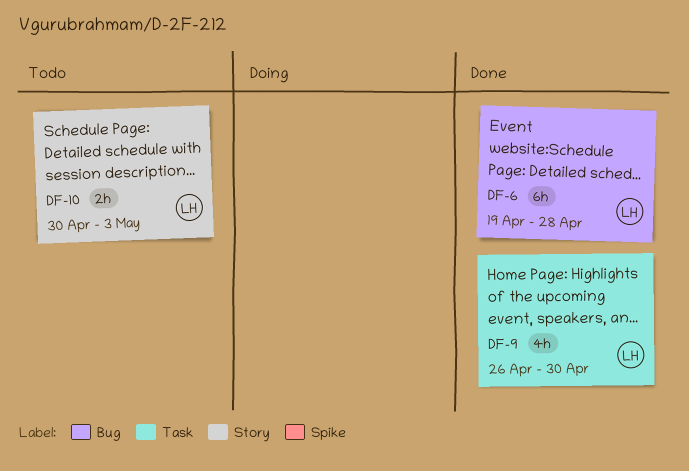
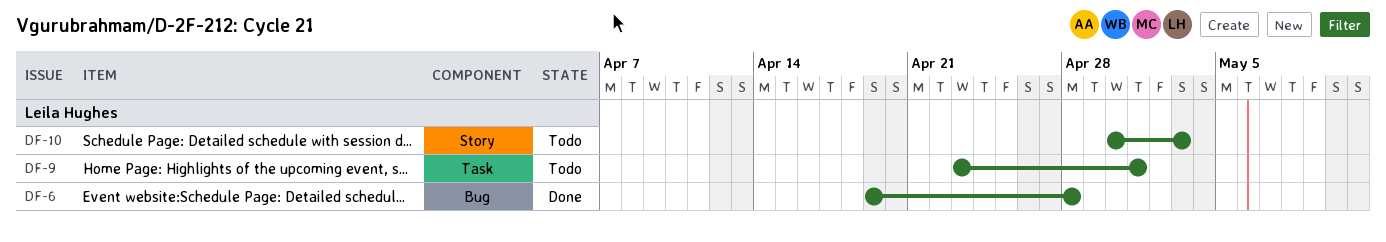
DF-9, status: Done -> Todo
DF-9, start: Apr 26 -> Apr 23
DF-9, due: Apr 30 -> May 1

